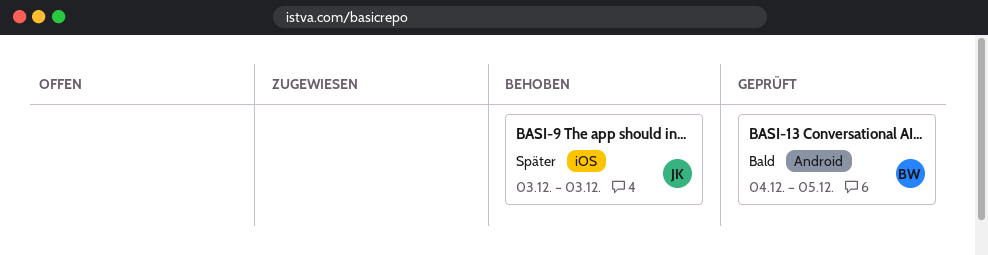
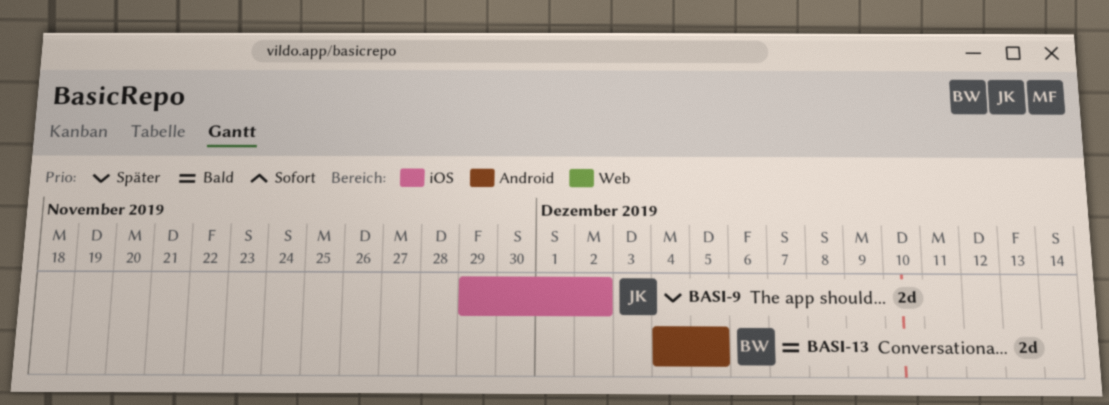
BASI-9, start: Dec 3 -> Nov 29
BASI-9, due: Dec 3 -> Dec 2

